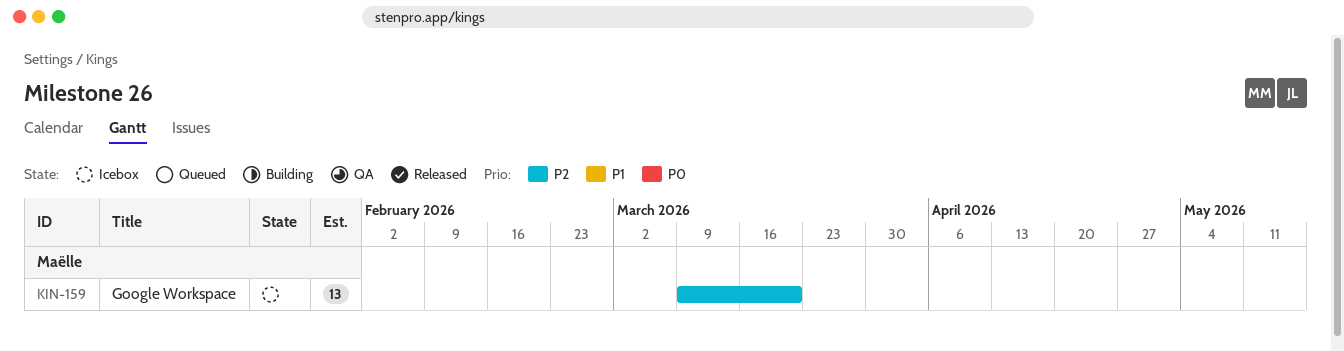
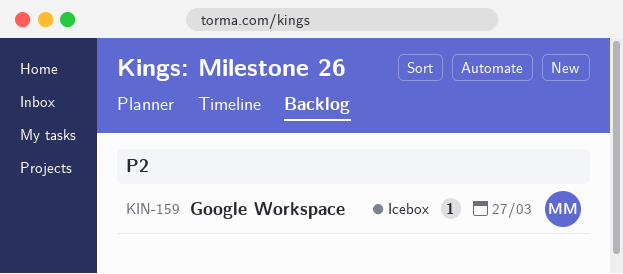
KIN-159, estimate: 13 -> 1
KIN-159, due: Mar 20 -> Mar 27

